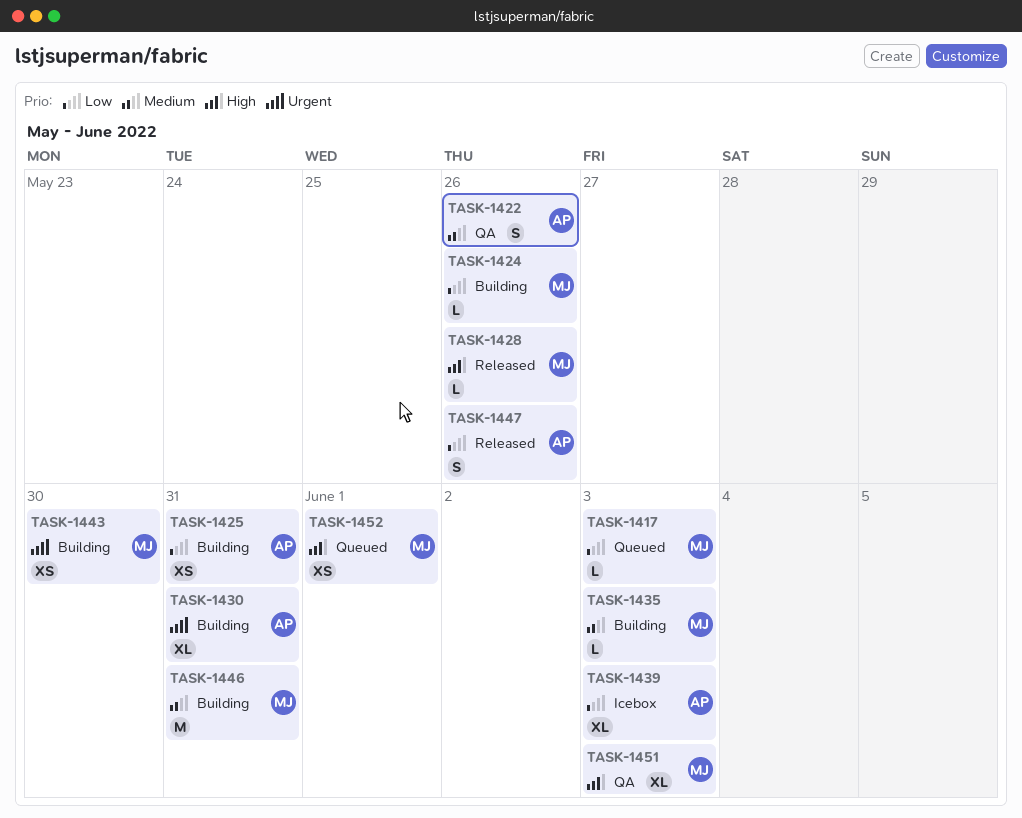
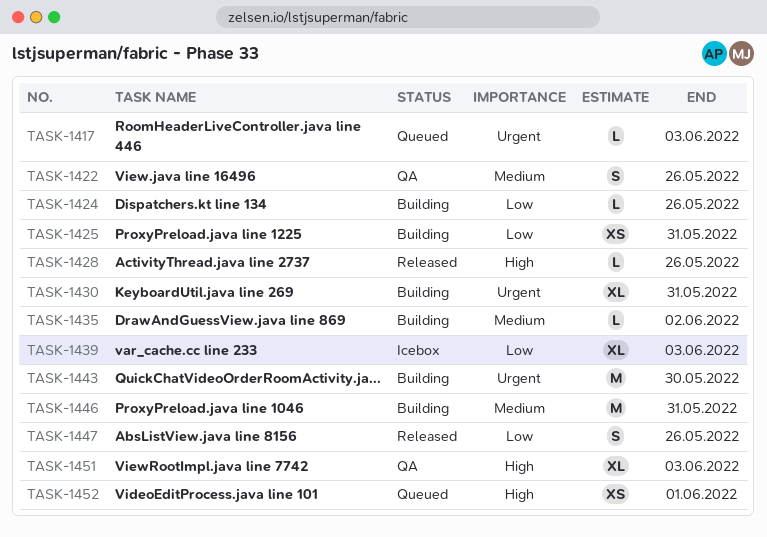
TASK-1417, priority: Low -> Urgent
TASK-1435, due: Jun 3 -> Jun 2
TASK-1443, estimate: XS -> M

